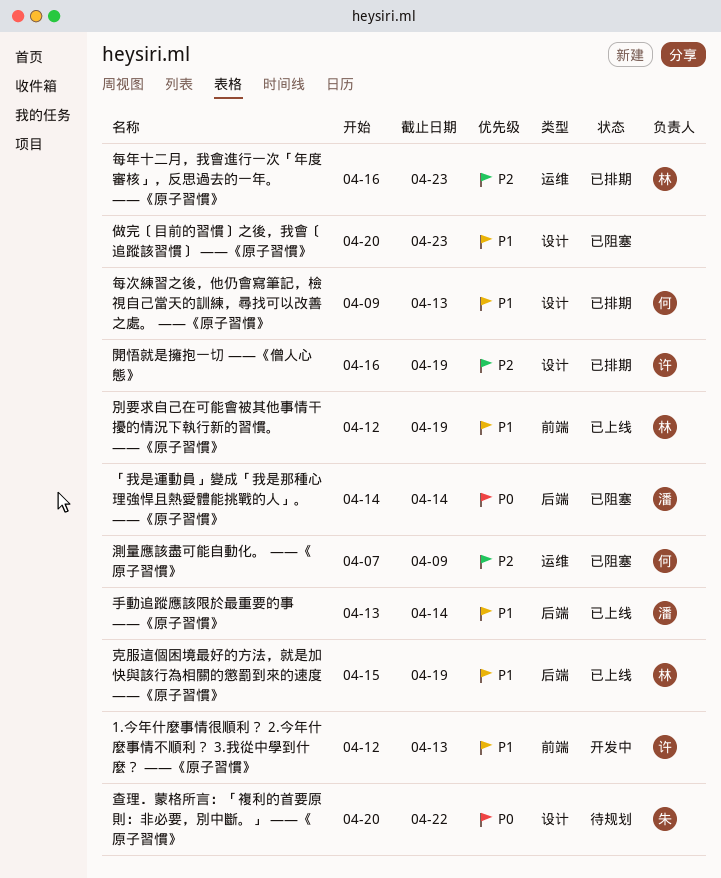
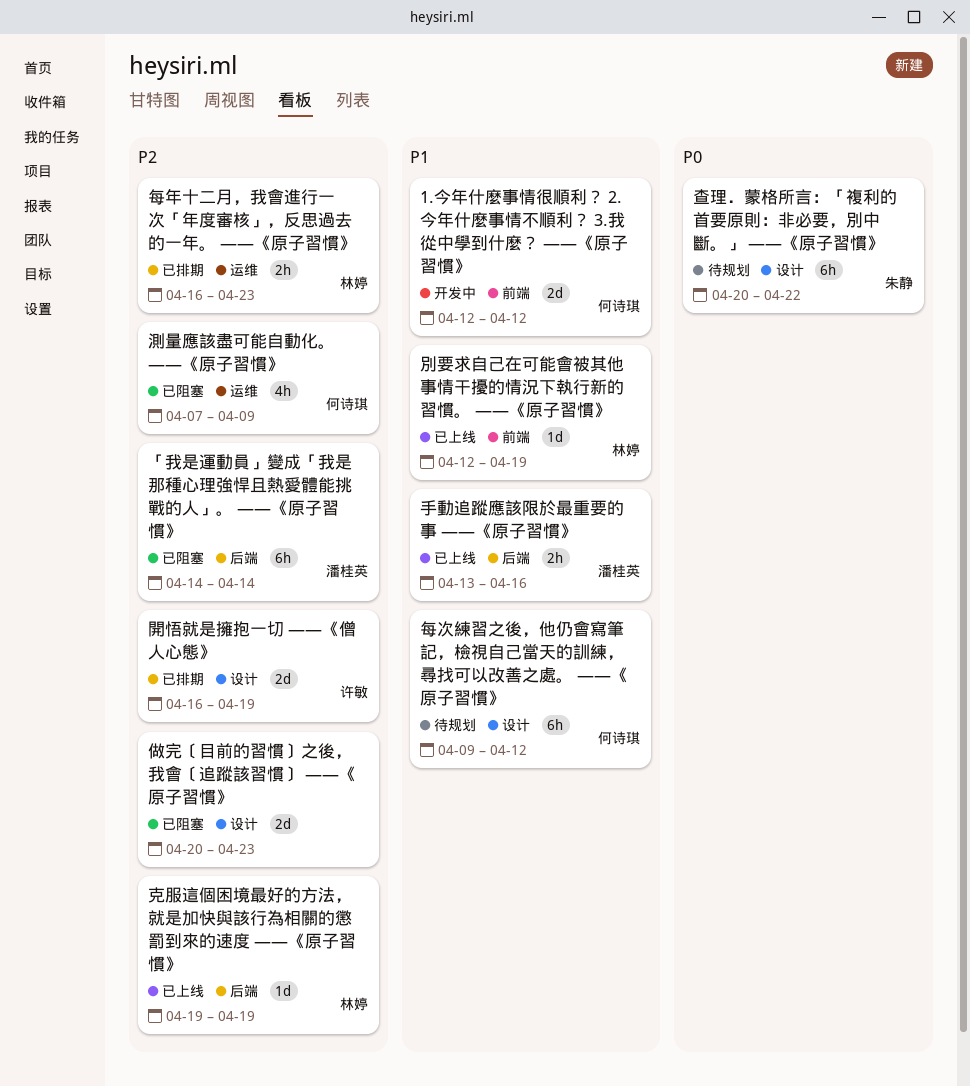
1.今年什麼事情很順利？ 2.今年什麼事情不順利？ 3.我從中學到什麼？ ——《原子習慣》, owner: 许敏 -> 何诗琪
1.今年什麼事情很順利？ 2.今年什麼事情不順利？ 3.我從中學到什麼？ ——《原子習慣》, due: Apr 13 -> Apr 12
「我是運動員」變成「我是那種心理強悍且熱愛體能挑戰的人」。 ——《原子習慣》, priority: P0 -> P2
做完〔目前的習慣〕之後，我會〔追蹤該習慣〕 ——《原子習慣》, priority: P1 -> P2
克服這個困境最好的方法，就是加快與該行為相關的懲罰到來的速度 ——《原子習慣》, priority: P1 -> P2
克服這個困境最好的方法，就是加快與該行為相關的懲罰到來的速度 ——《原子習慣》, start: Apr 15 -> Apr 19
手動追蹤應該限於最重要的事 ——《原子習慣》, due: Apr 14 -> Apr 16
每次練習之後，他仍會寫筆記，檢視自己當天的訓練，尋找可以改善之處。 ——《原子習慣》, status: 已排期 -> 待规划
每次練習之後，他仍會寫筆記，檢視自己當天的訓練，尋找可以改善之處。 ——《原子習慣》, due: Apr 13 -> Apr 12

